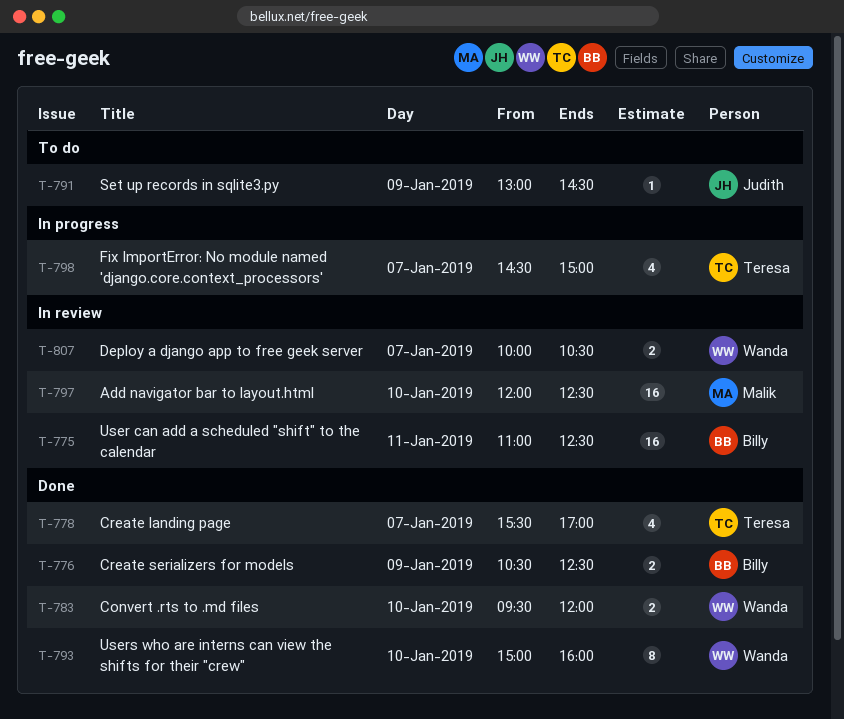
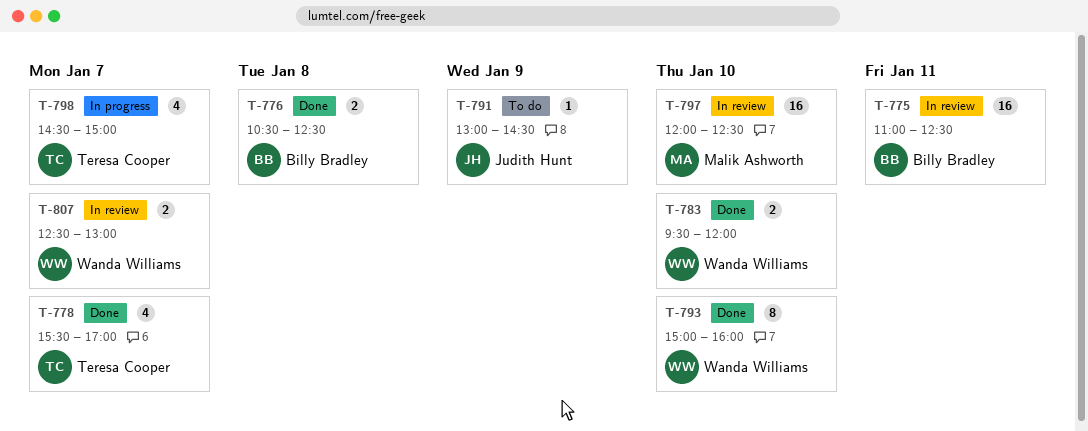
T-776, day: Jan 9 -> Jan 8
T-807, begins: 10:00 -> 12:30
T-807, ends: 10:30 -> 13:00

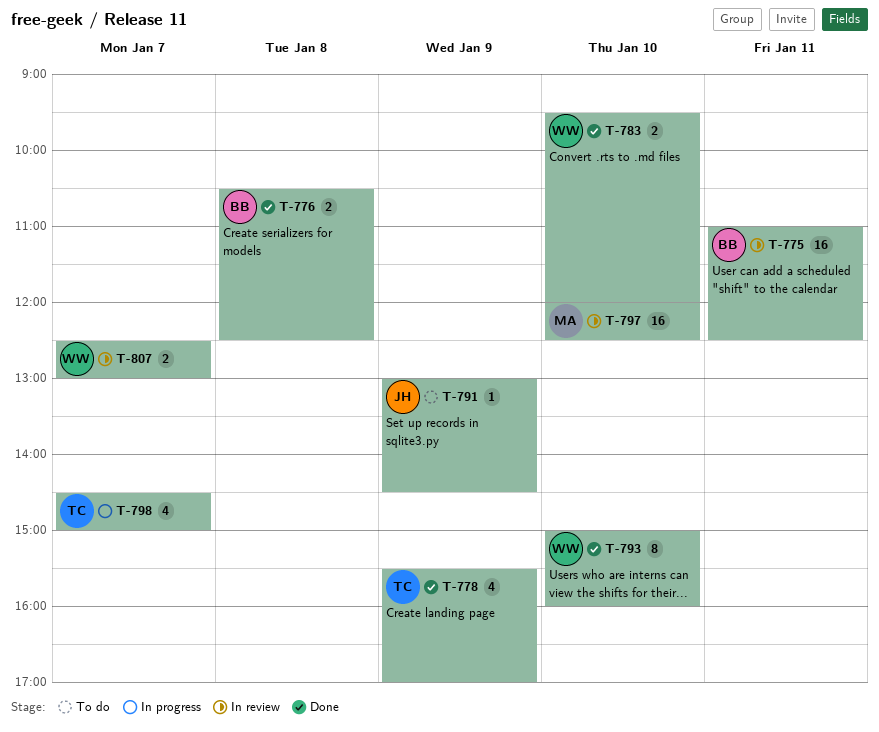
T-778, day: Jan 7 -> Jan 9

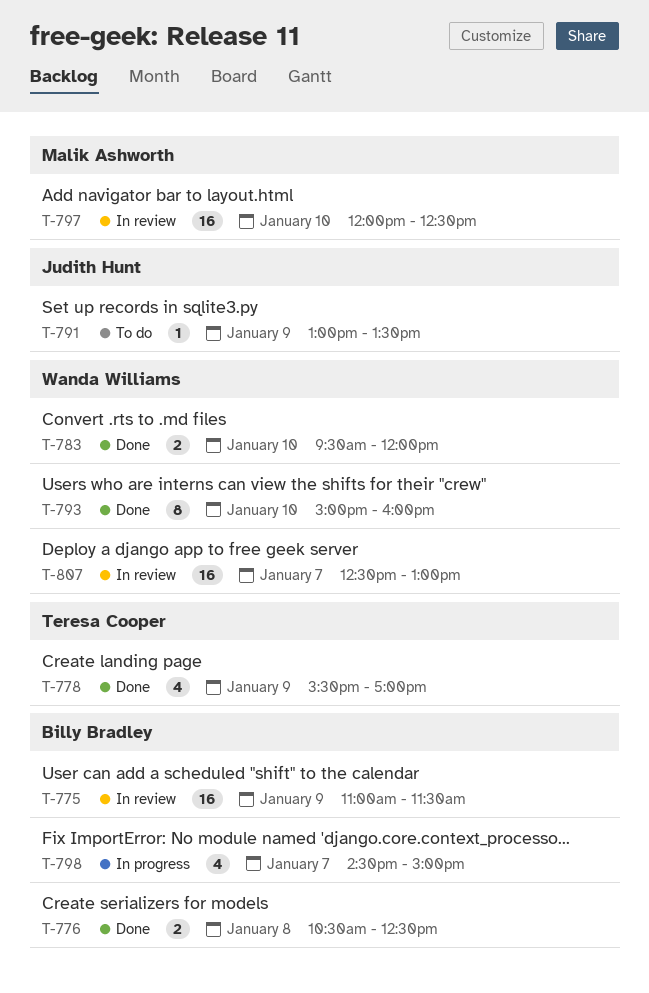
T-775, day: Jan 11 -> Jan 9
T-775, ends: 12:30 -> 11:30
T-791, ends: 14:30 -> 13:30
T-798, owner: Teresa Cooper -> Billy Bradley
T-807, estimate: 2 -> 16

